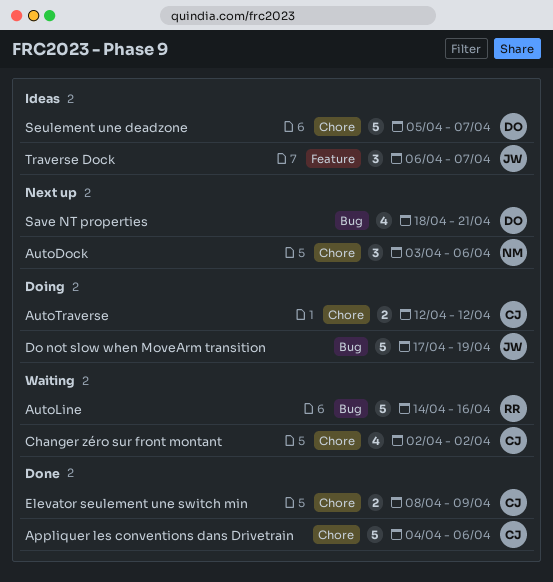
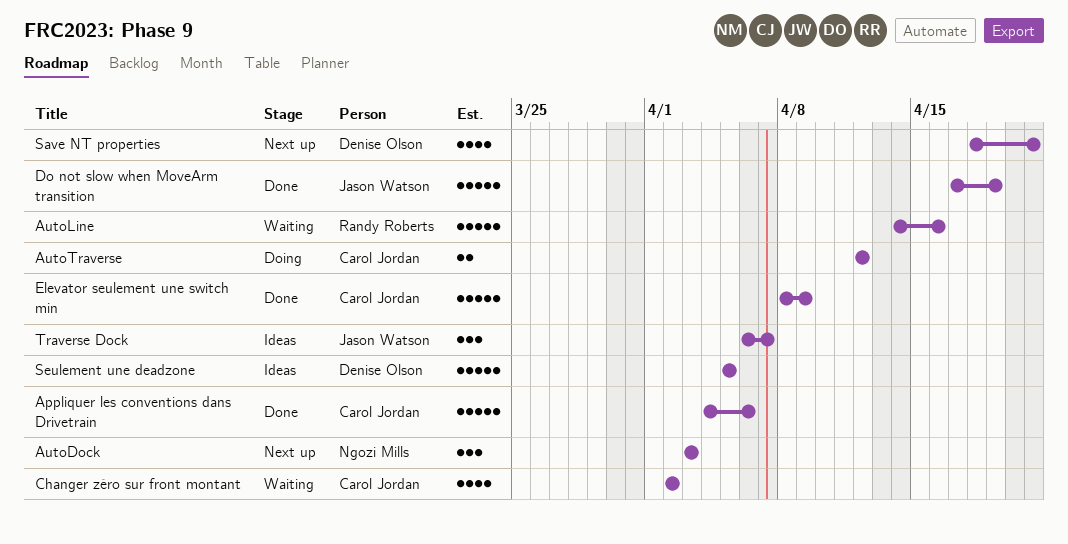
AutoDock, due: Apr 6 -> Apr 3
Do not slow when MoveArm transition, status: Doing -> Done
Elevator seulement une switch min, estimate: 2 -> 5
Seulement une deadzone, due: Apr 7 -> Apr 5

